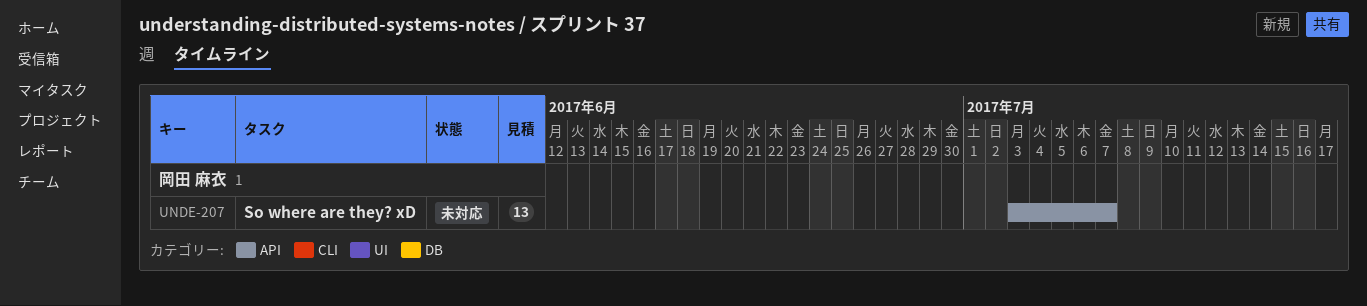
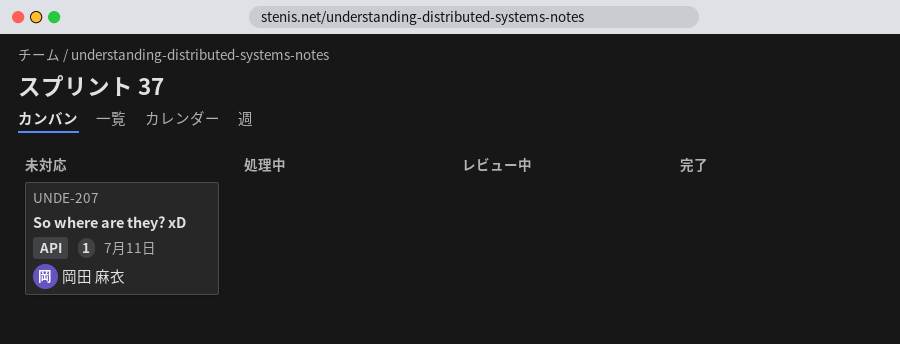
UNDE-207, estimate: 13 -> 1
UNDE-207, due: Jul 7 -> Jul 11

